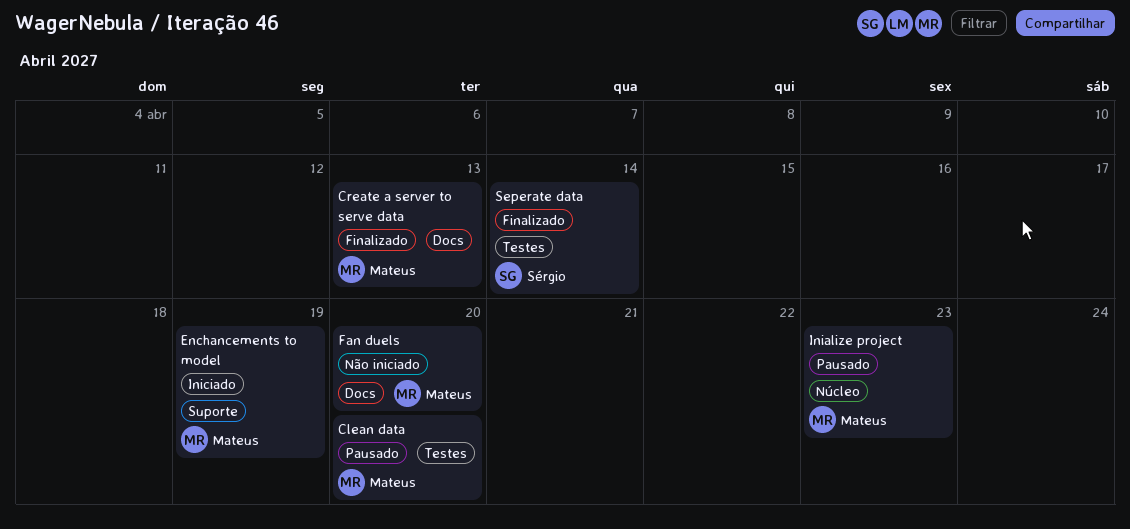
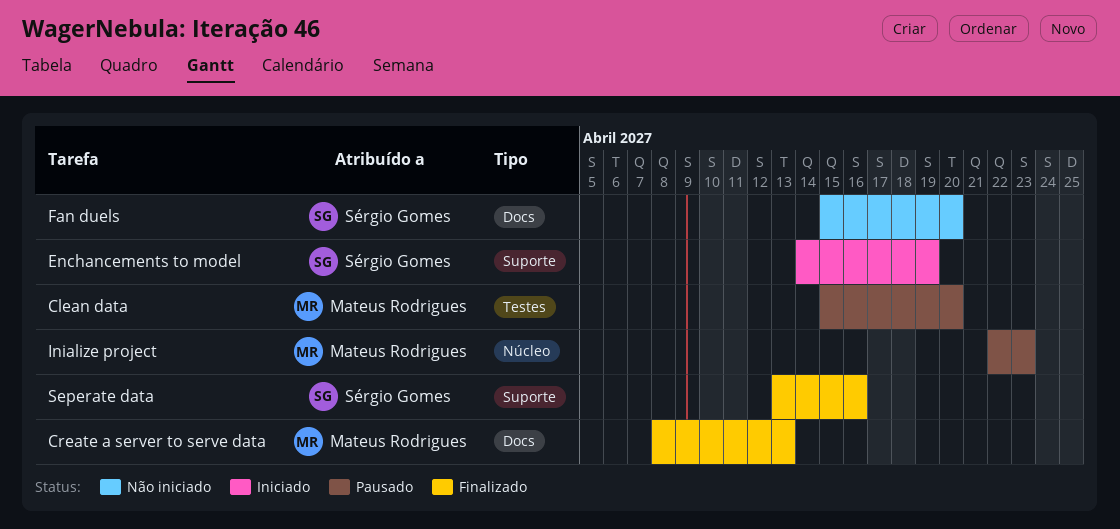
Enchancements to model, owner: Mateus Rodrigues -> Sérgio Gomes
Fan duels, owner: Mateus Rodrigues -> Sérgio Gomes
Seperate data, label: Testes -> Suporte
Seperate data, due: Apr 14 -> Apr 16

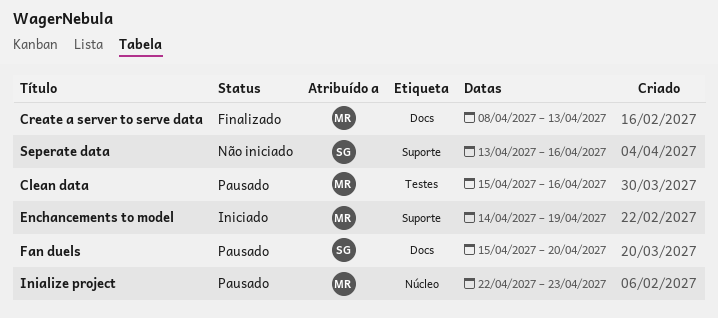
Clean data, due: Apr 20 -> Apr 16
Enchancements to model, owner: Sérgio Gomes -> Mateus Rodrigues
Fan duels, status: Não iniciado -> Pausado
Seperate data, status: Finalizado -> Não iniciado

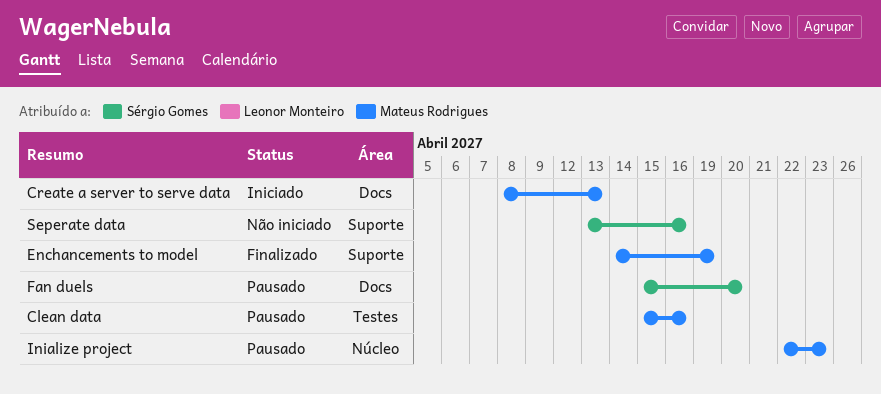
Create a server to serve data, status: Finalizado -> Iniciado
Enchancements to model, status: Iniciado -> Finalizado

